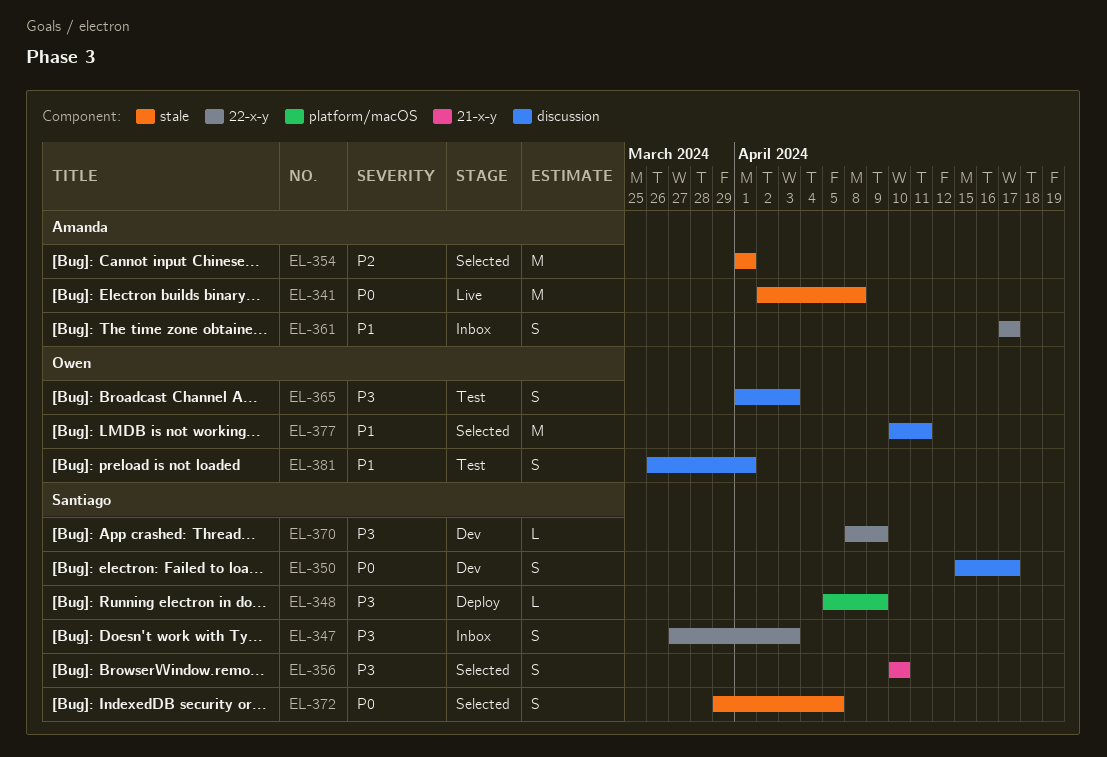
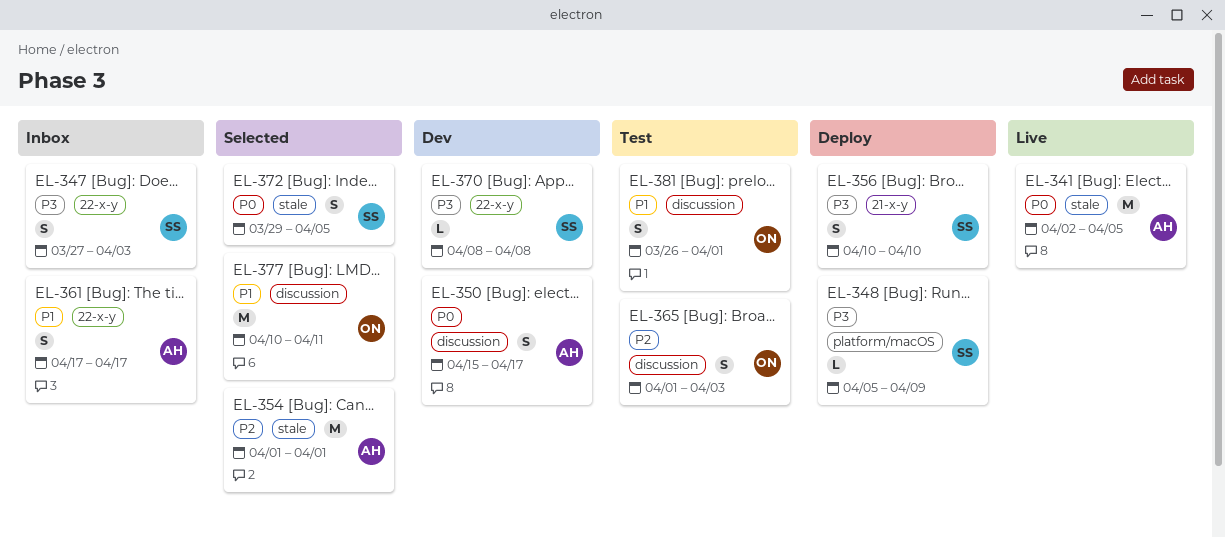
EL-341, due: Apr 8 -> Apr 5
EL-350, owner: Santiago -> Amanda
EL-356, status: Selected -> Deploy
EL-365, priority: P3 -> P2
EL-370, due: Apr 9 -> Apr 8

